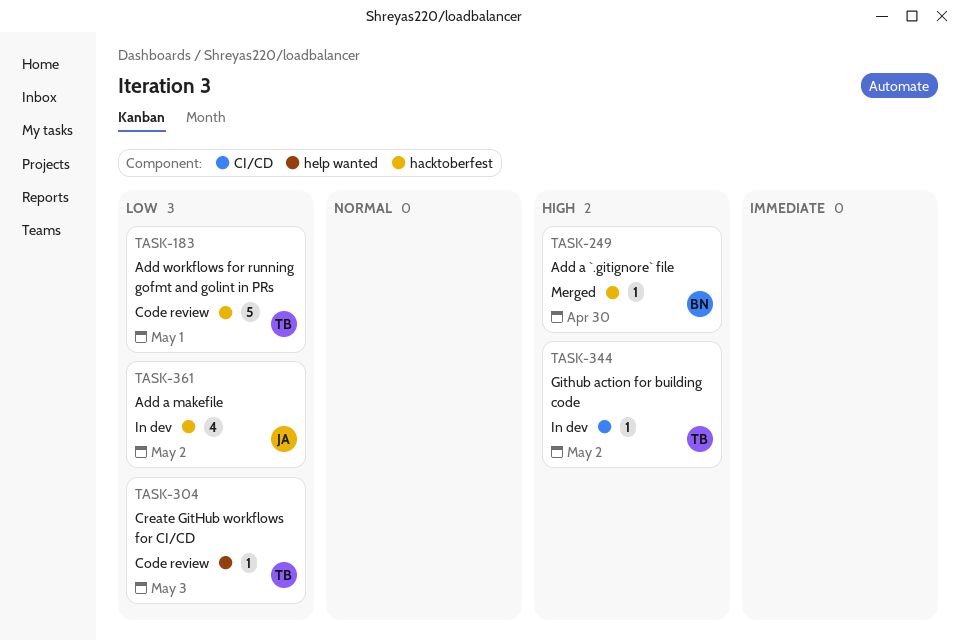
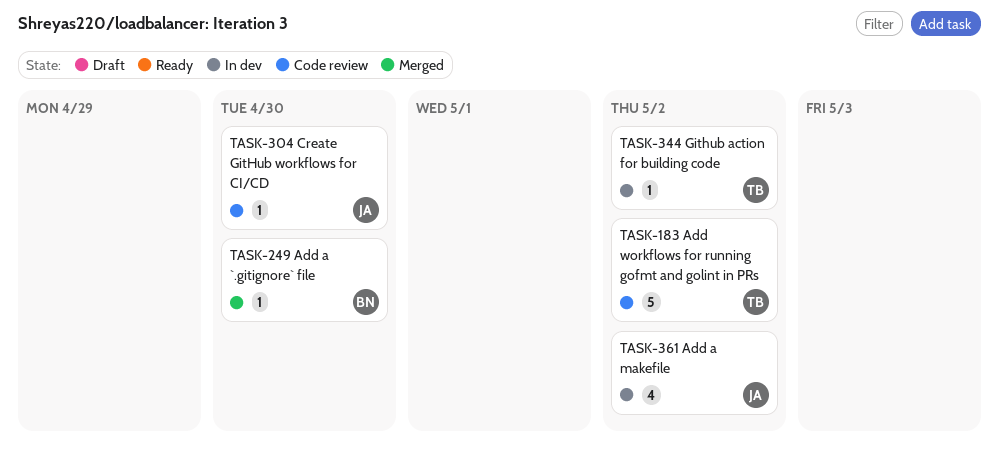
TASK-183, due: May 1 -> May 2
TASK-304, owner: TB -> JA
TASK-304, due: May 3 -> Apr 30

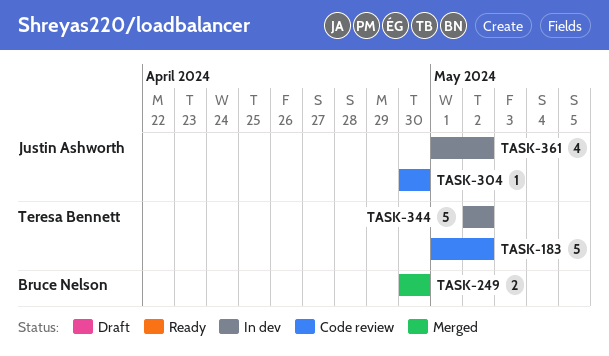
TASK-249, estimate: 1 -> 2
TASK-344, estimate: 1 -> 5

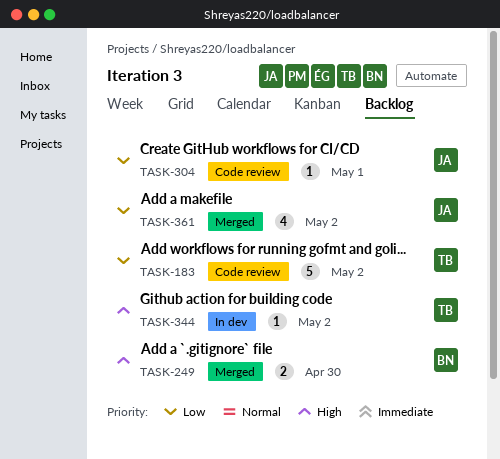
TASK-304, due: Apr 30 -> May 1
TASK-344, estimate: 5 -> 1
TASK-361, status: In dev -> Merged

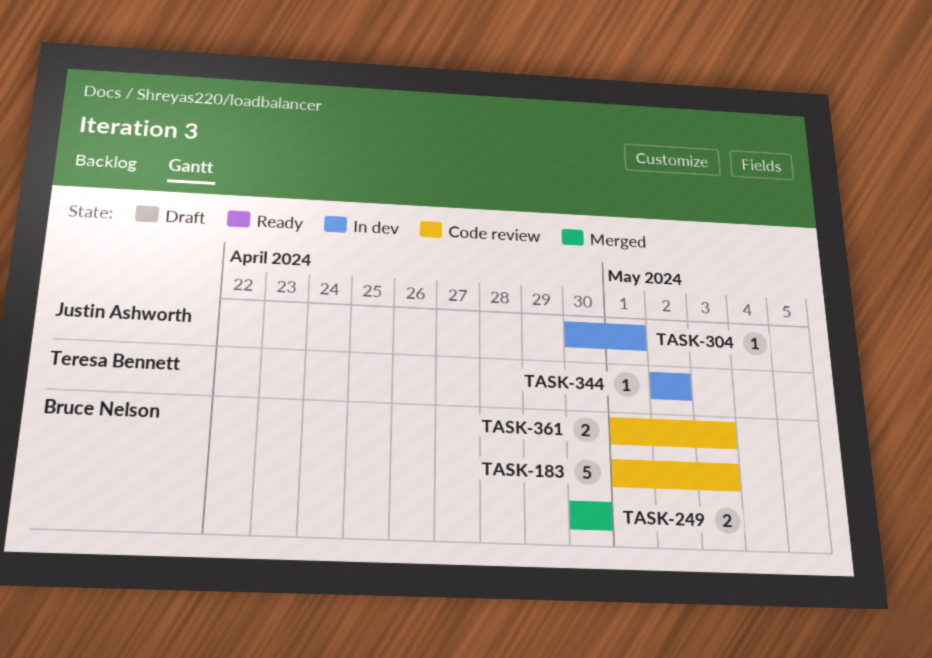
TASK-183, owner: Teresa Bennett -> Bruce Nelson
TASK-183, due: May 2 -> May 3
TASK-304, status: Code review -> In dev
TASK-361, status: Merged -> Code review
TASK-361, owner: Justin Ashworth -> Bruce Nelson
TASK-361, estimate: 4 -> 2
TASK-361, due: May 2 -> May 3

